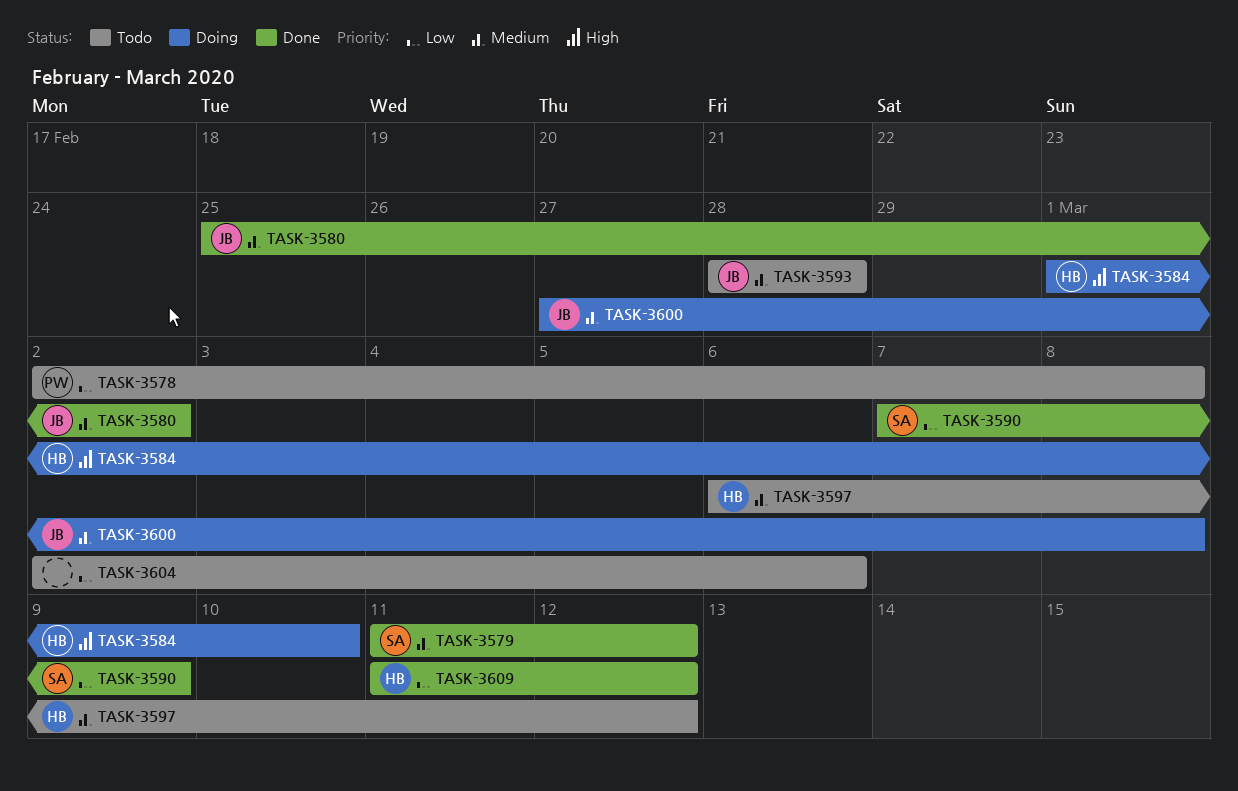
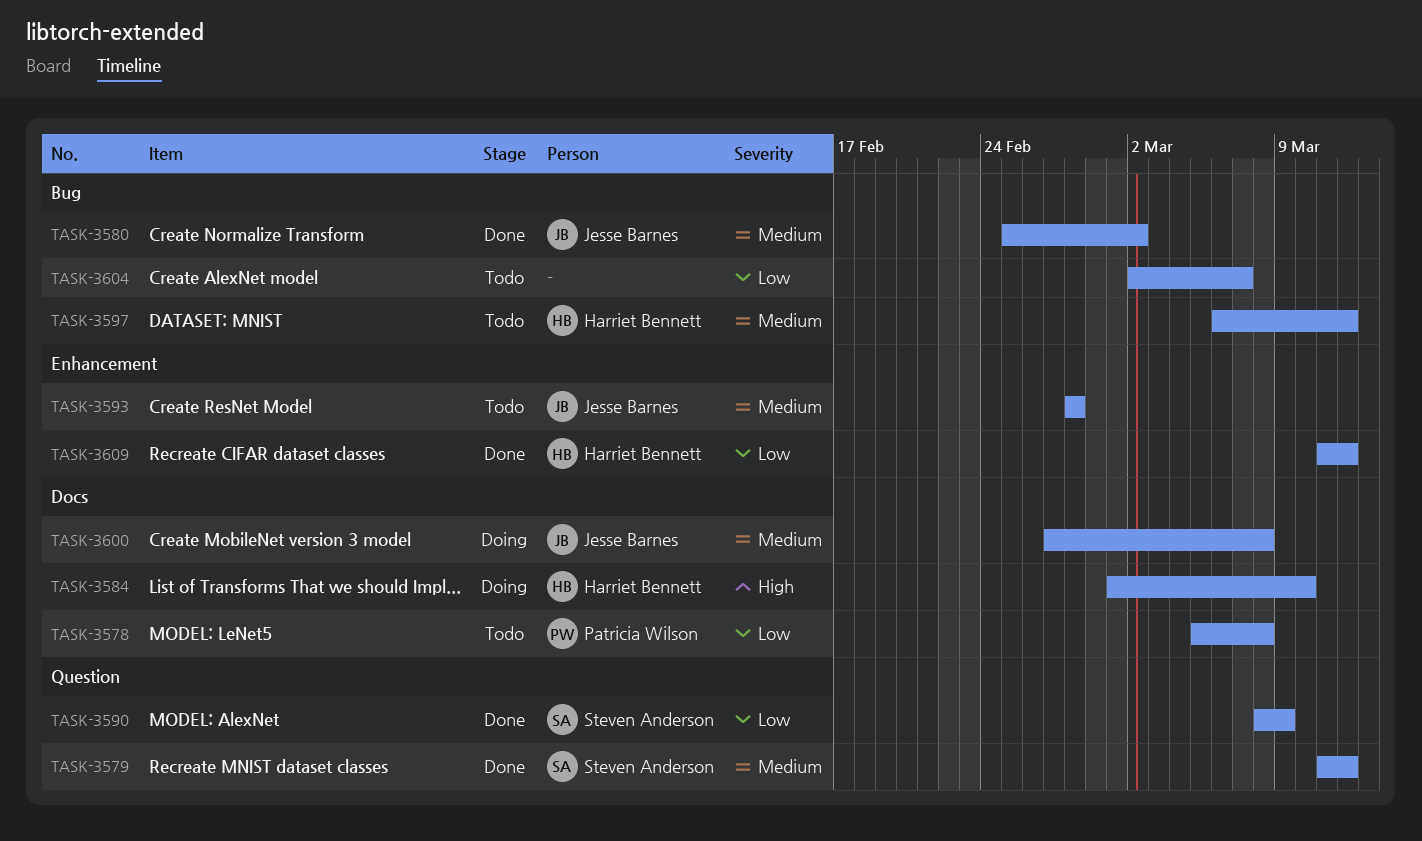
TASK-3578, start: Mar 2 -> Mar 5
TASK-3590, start: Mar 7 -> Mar 8
TASK-3604, due: Mar 6 -> Mar 7

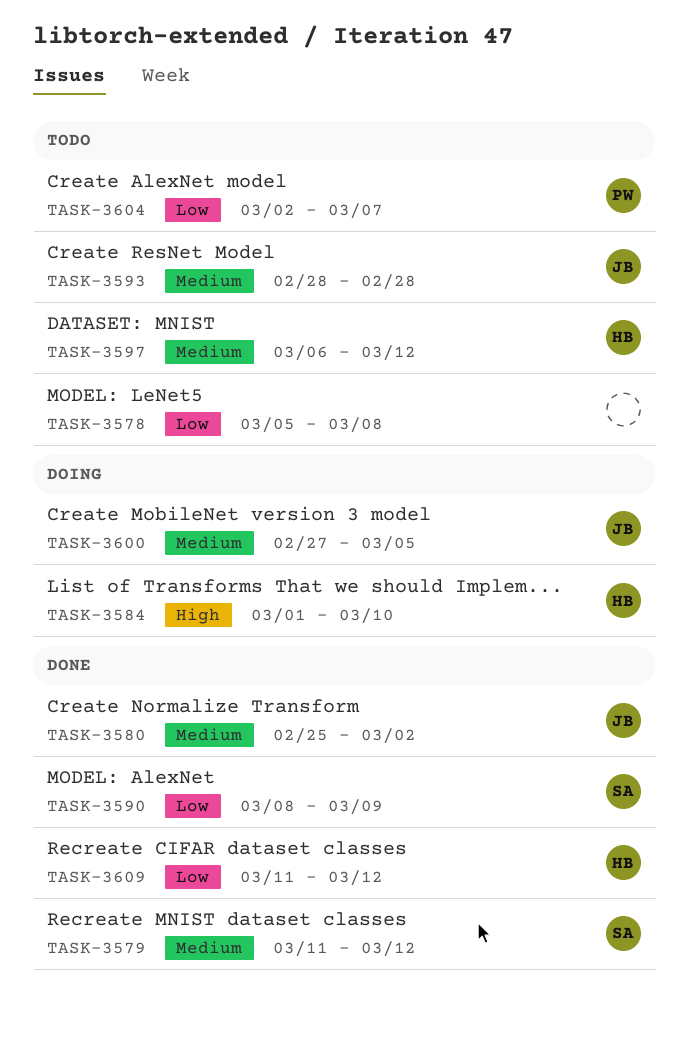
TASK-3578, owner: Patricia Wilson -> none
TASK-3600, due: Mar 8 -> Mar 5
TASK-3604, owner: none -> Patricia Wilson

